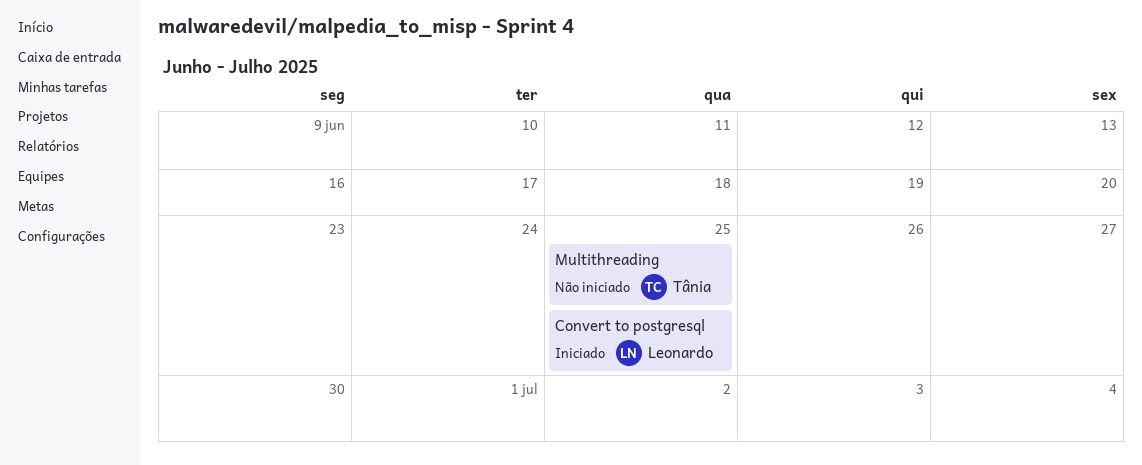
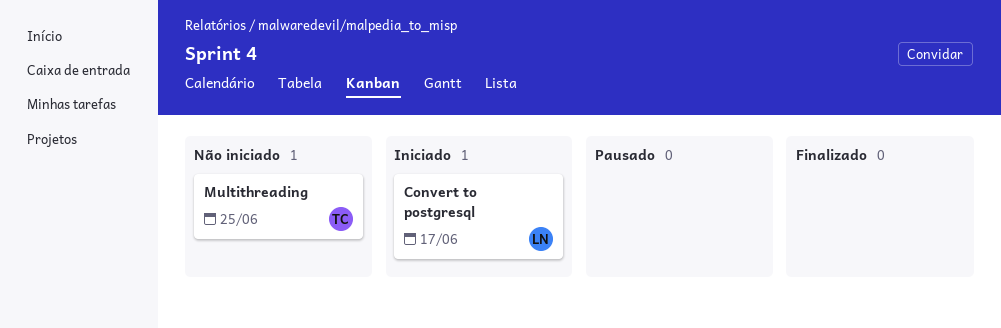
Convert to postgresql, due: Jun 25 -> Jun 17

